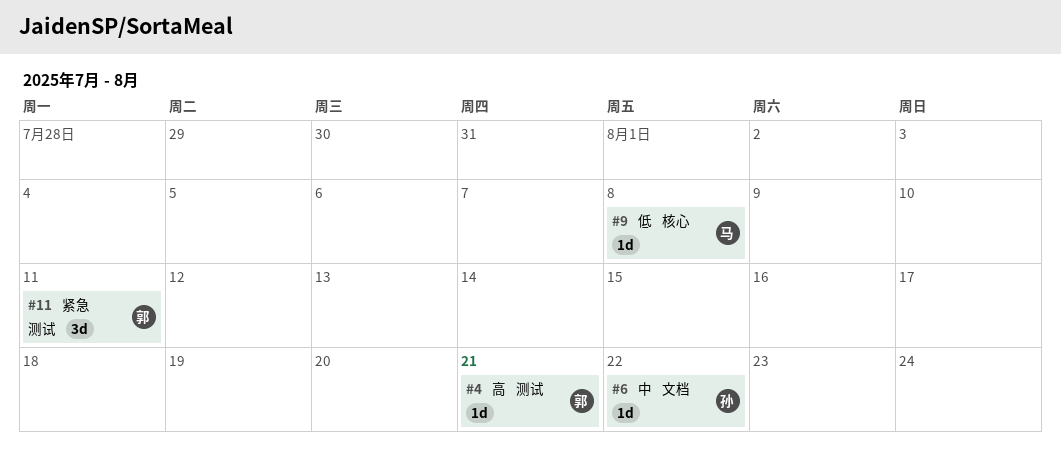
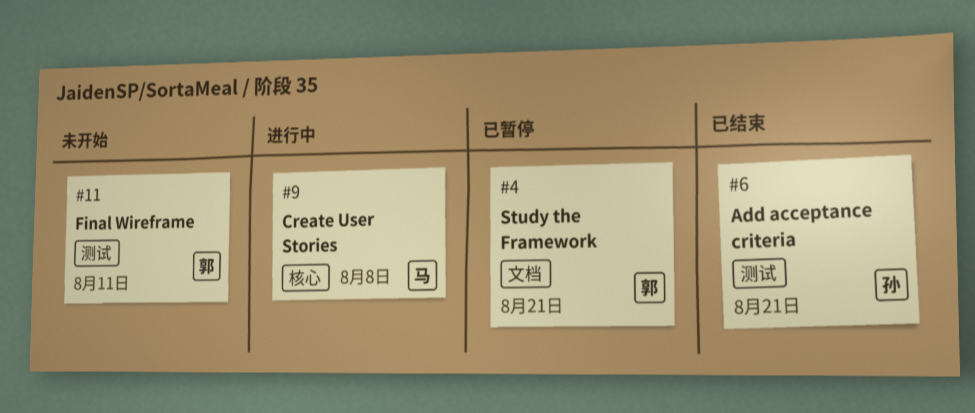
#4, label: 测试 -> 文档
#6, label: 文档 -> 测试
#6, due: Aug 22 -> Aug 21

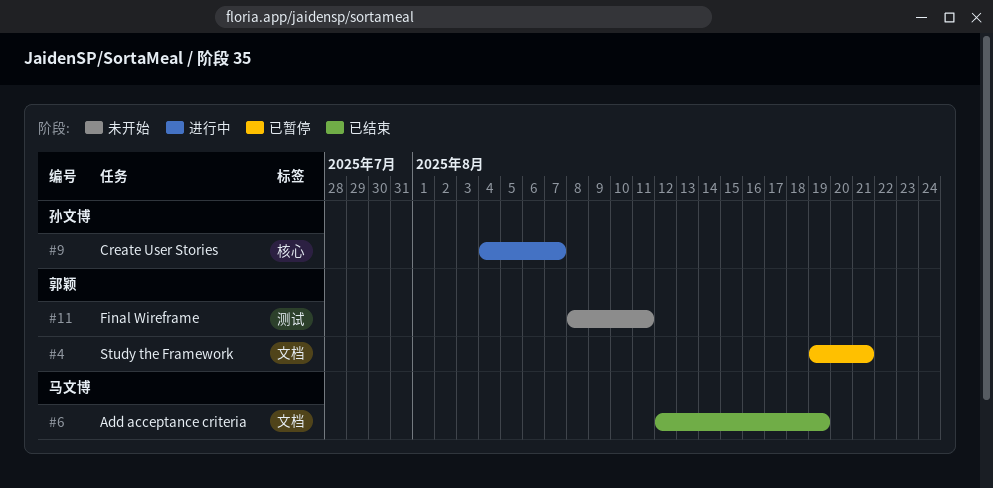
#6, owner: 孙文博 -> 马文博
#6, label: 测试 -> 文档
#6, due: Aug 21 -> Aug 19
#9, owner: 马文博 -> 孙文博
#9, due: Aug 8 -> Aug 7

